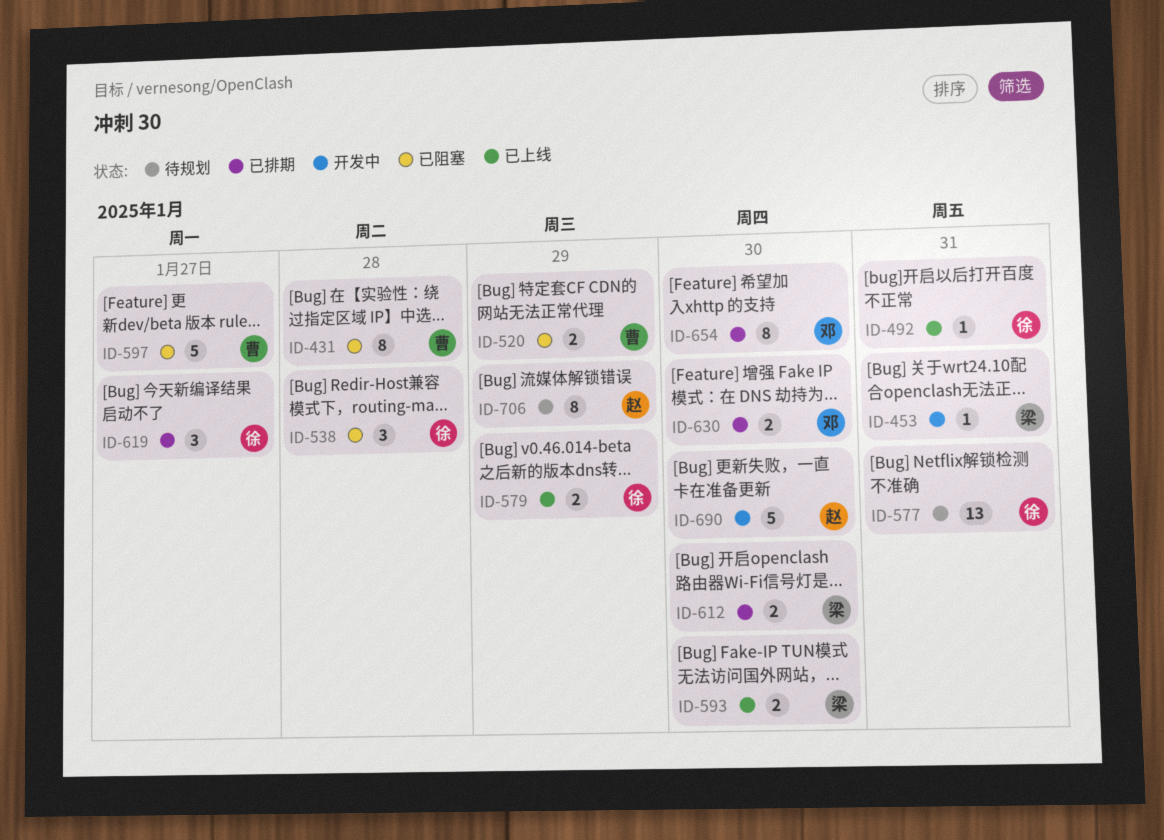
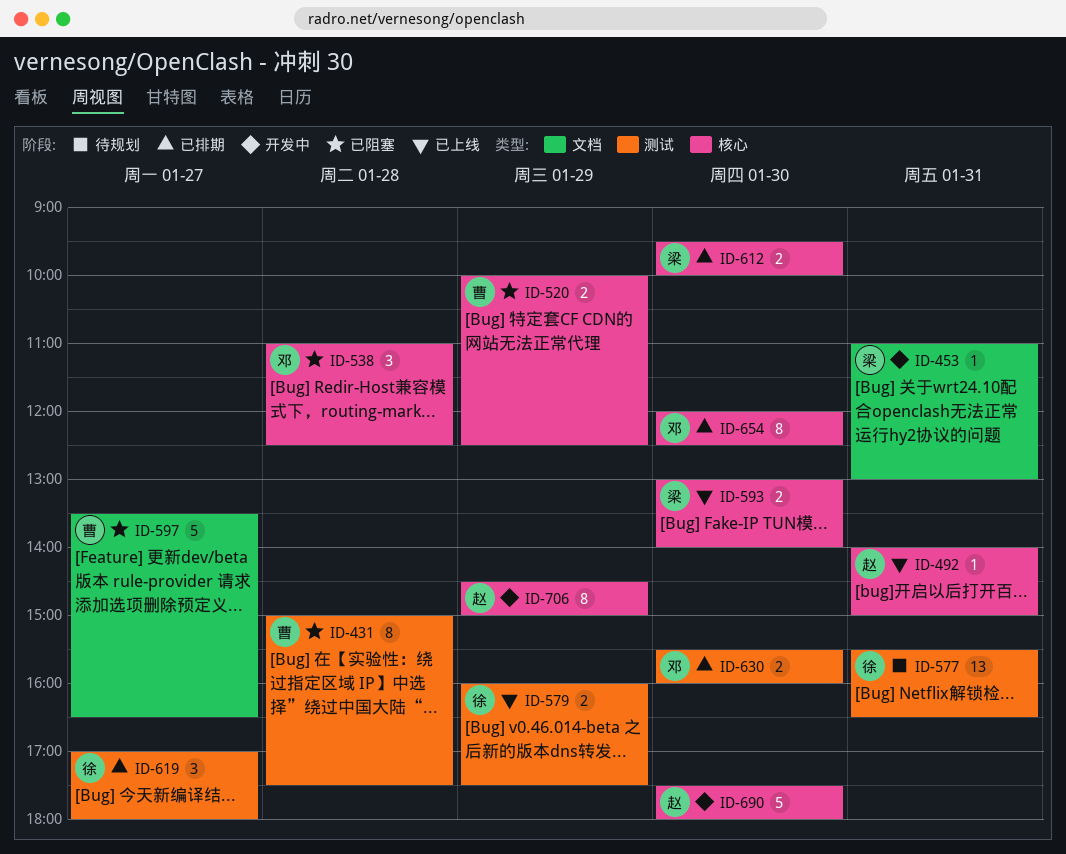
ID-492, owner: 徐 -> 赵
ID-538, owner: 徐 -> 邓
ID-706, status: 待规划 -> 开发中

